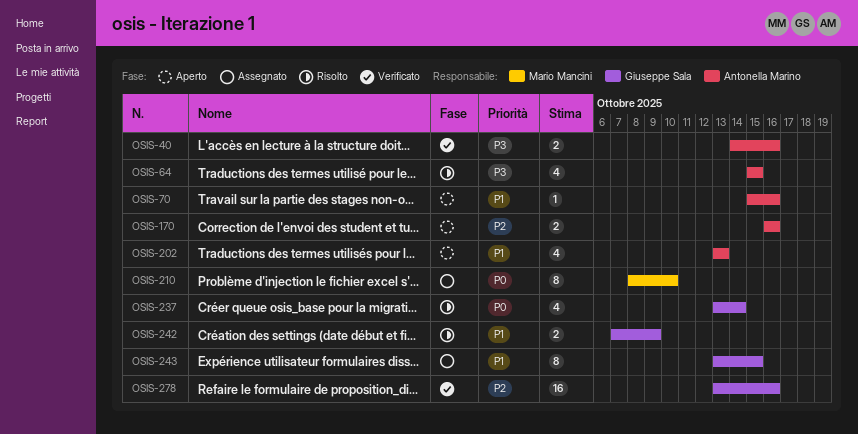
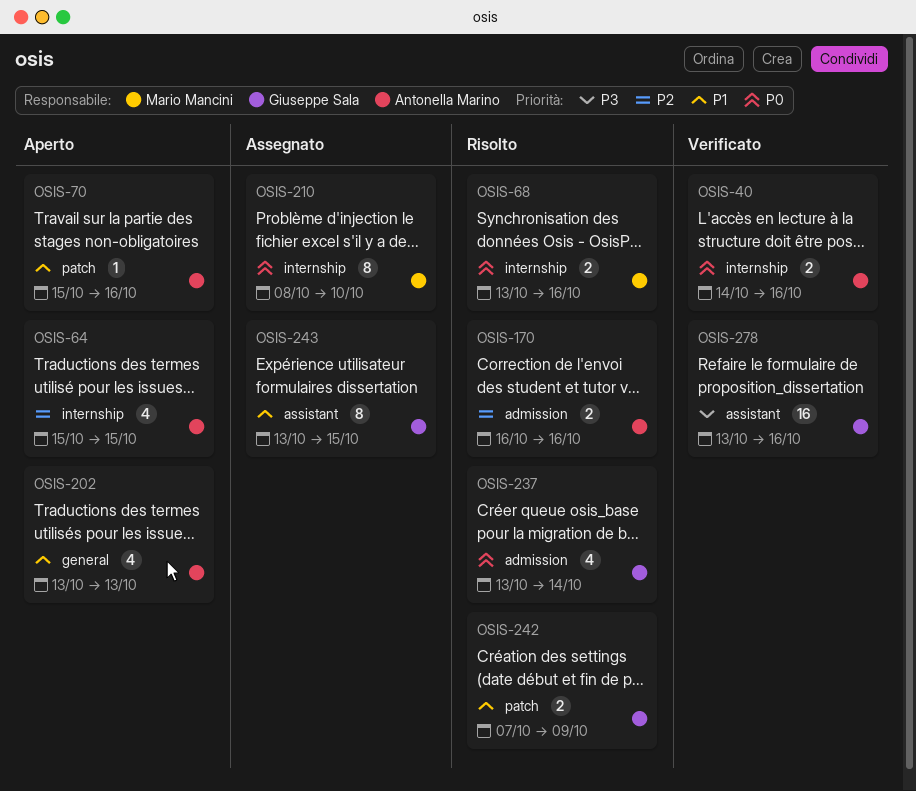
OSIS-40, priority: P3 -> P0
OSIS-64, status: Risolto -> Aperto
OSIS-64, priority: P3 -> P2
OSIS-68: none -> present
OSIS-170, status: Aperto -> Risolto
OSIS-278, priority: P2 -> P3

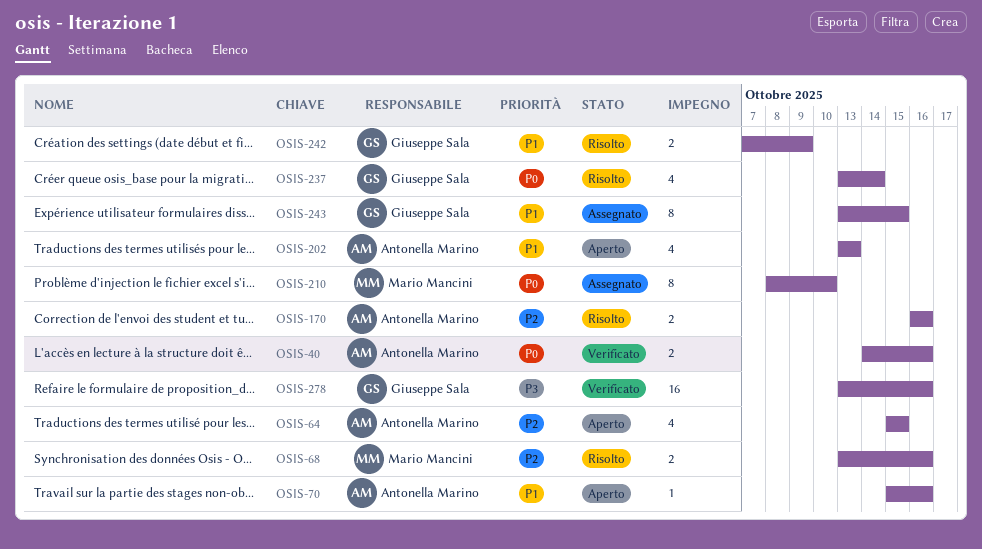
OSIS-68, priority: P0 -> P2

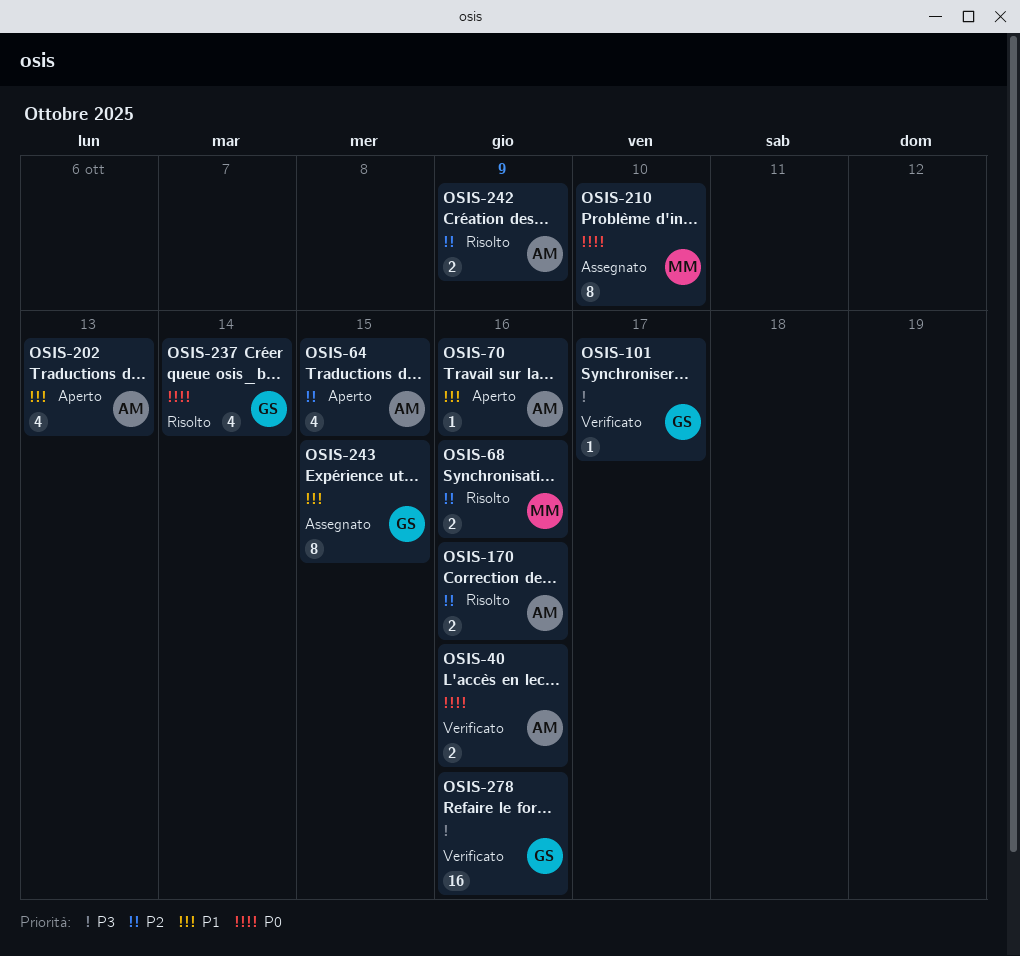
OSIS-101: none -> present
OSIS-242, owner: Giuseppe Sala -> Antonella Marino
OSIS-242, priority: P1 -> P2

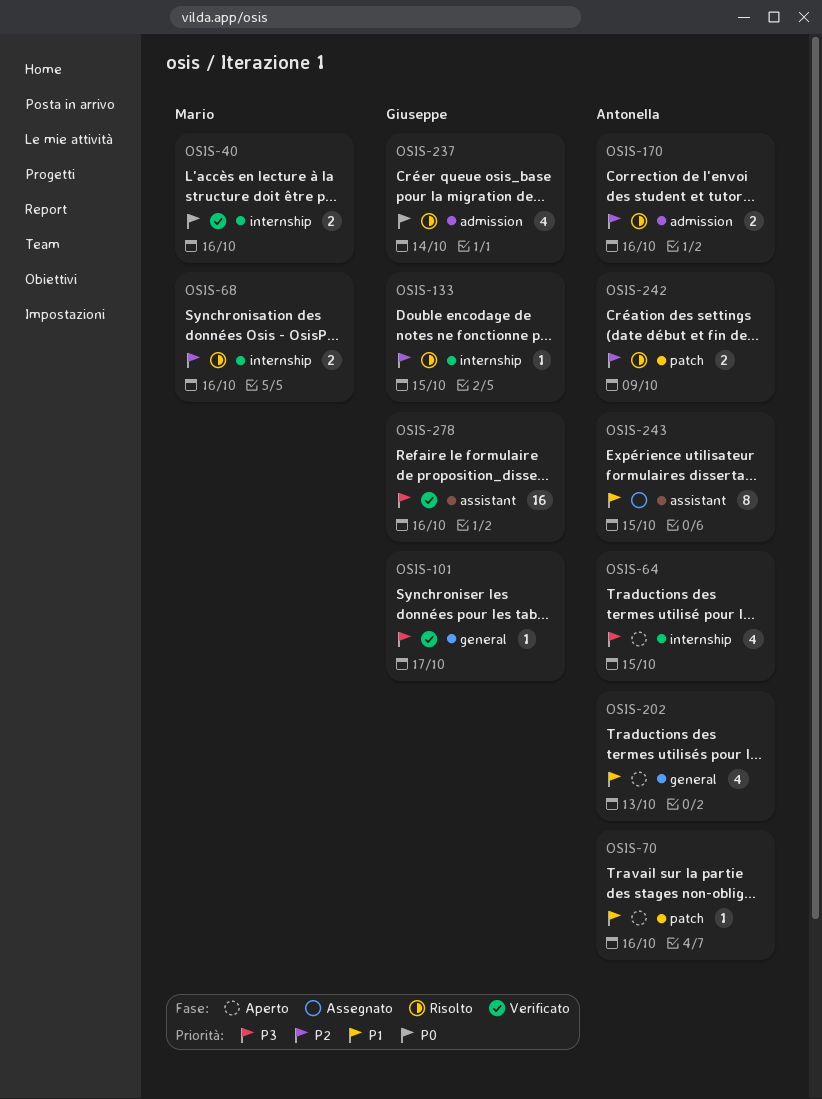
OSIS-40, owner: Antonella -> Mario
OSIS-64, priority: P2 -> P3
OSIS-133: none -> present
OSIS-210: present -> none
OSIS-243, owner: Giuseppe -> Antonella

